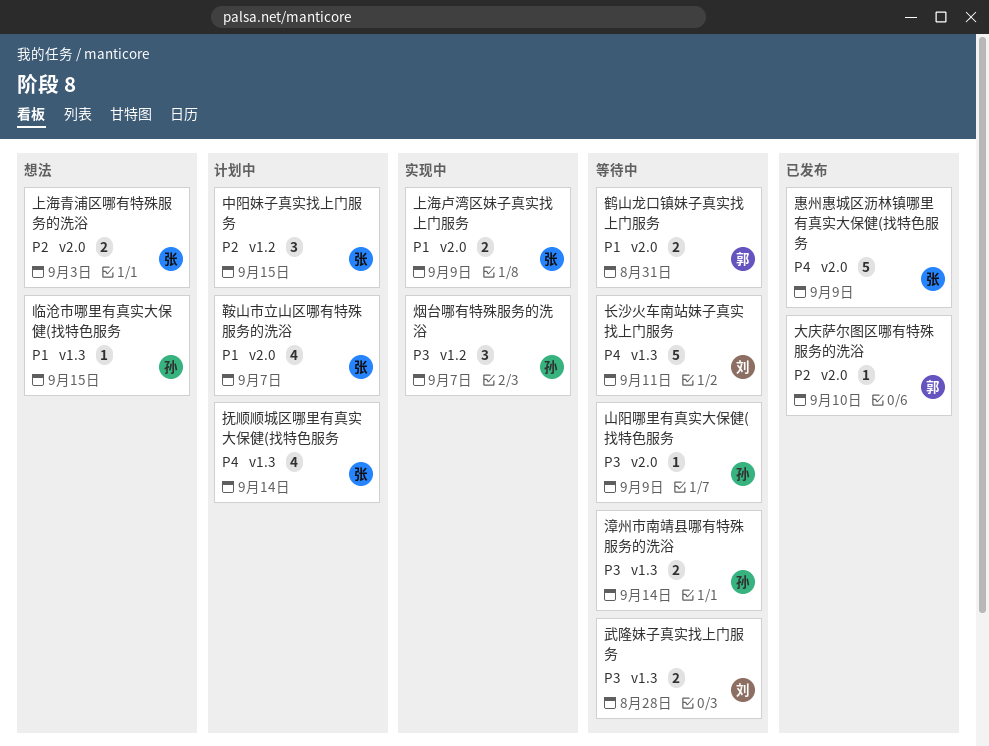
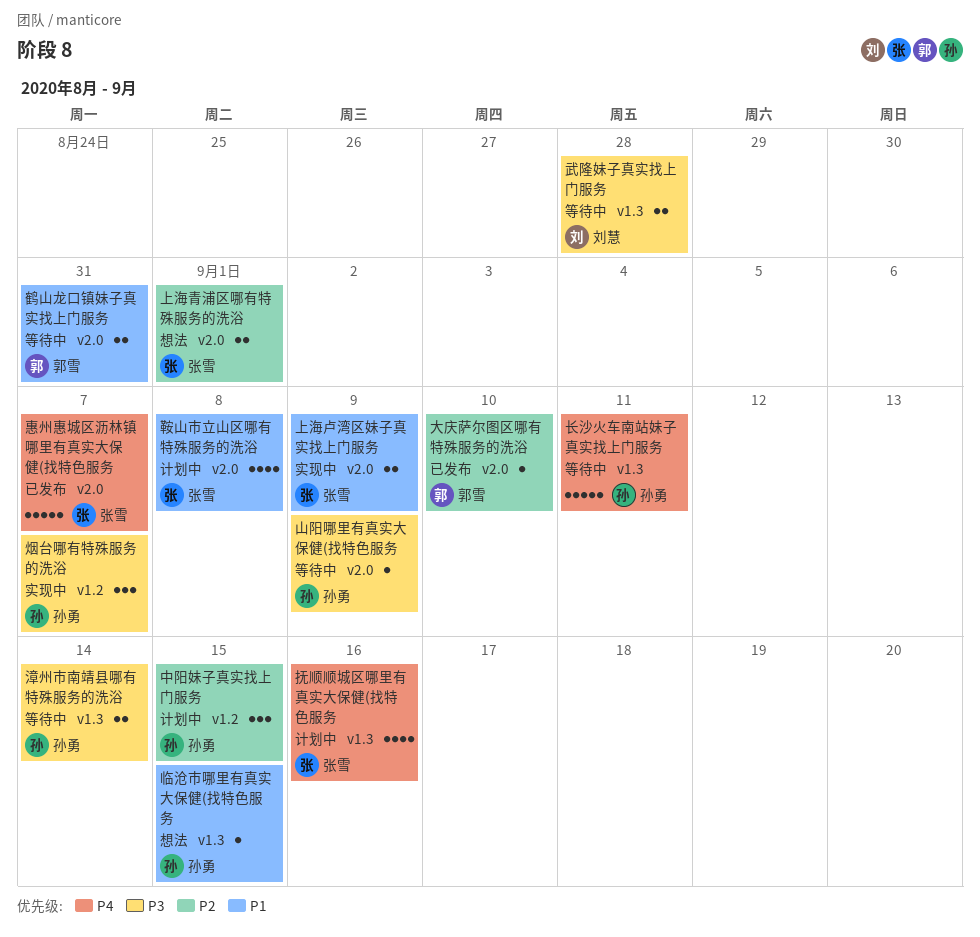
上海青浦区哪有特殊服务的洗浴, due: Sep 3 -> Sep 1
中阳妹子真实找上门服务, owner: 张雪 -> 孙勇
惠州惠城区沥林镇哪里有真实大保健(找特色服务, due: Sep 9 -> Sep 7
抚顺顺城区哪里有真实大保健(找特色服务, due: Sep 14 -> Sep 16
长沙火车南站妹子真实找上门服务, owner: 刘慧 -> 孙勇
鞍山市立山区哪有特殊服务的洗浴, due: Sep 7 -> Sep 8

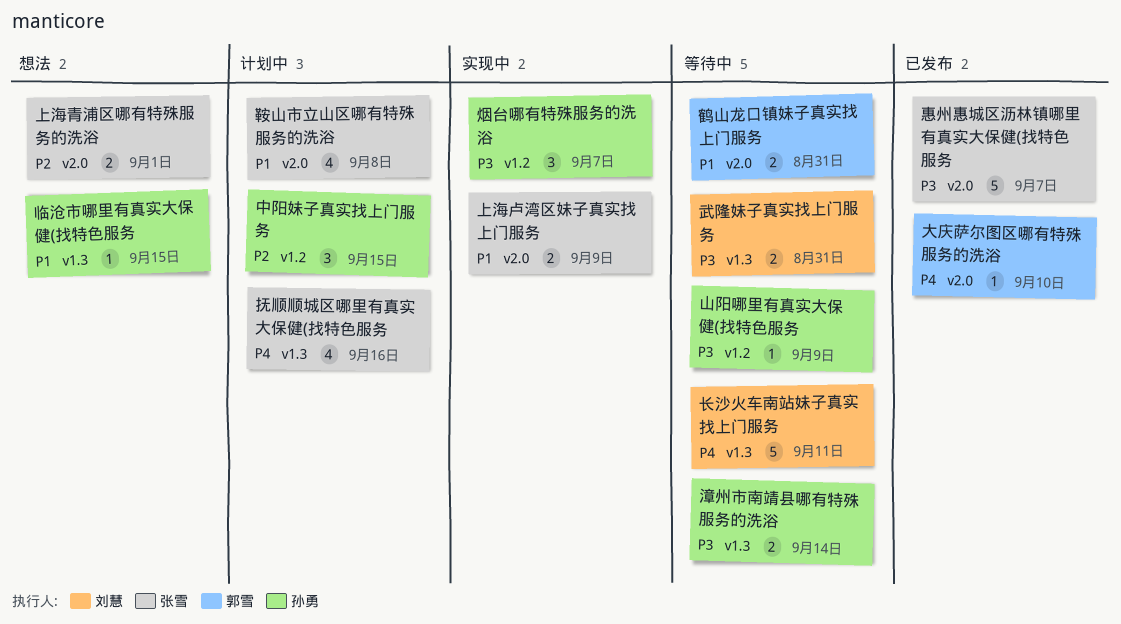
大庆萨尔图区哪有特殊服务的洗浴, priority: P2 -> P4
山阳哪里有真实大保健(找特色服务, label: v2.0 -> v1.2
惠州惠城区沥林镇哪里有真实大保健(找特色服务, priority: P4 -> P3
武隆妹子真实找上门服务, due: Aug 28 -> Aug 31
长沙火车南站妹子真实找上门服务, owner: 孙勇 -> 刘慧

